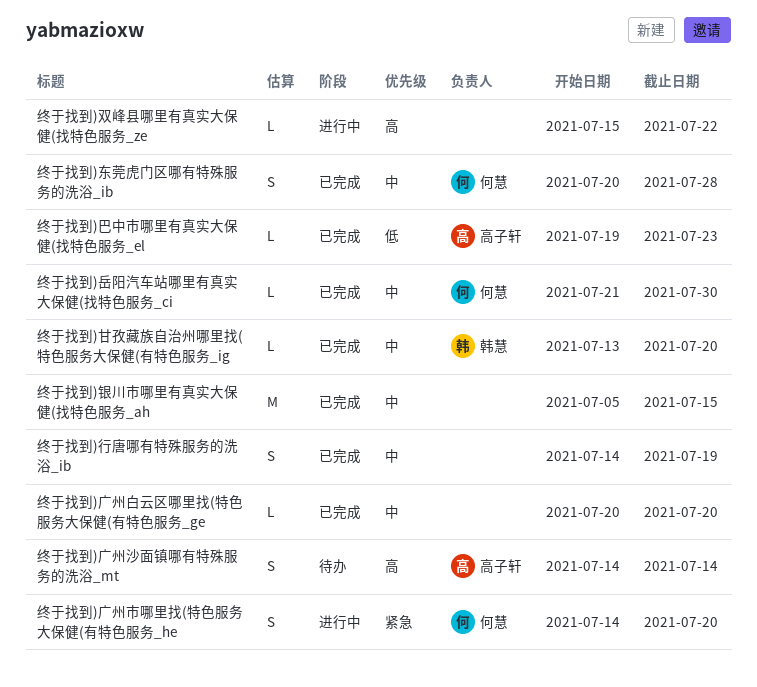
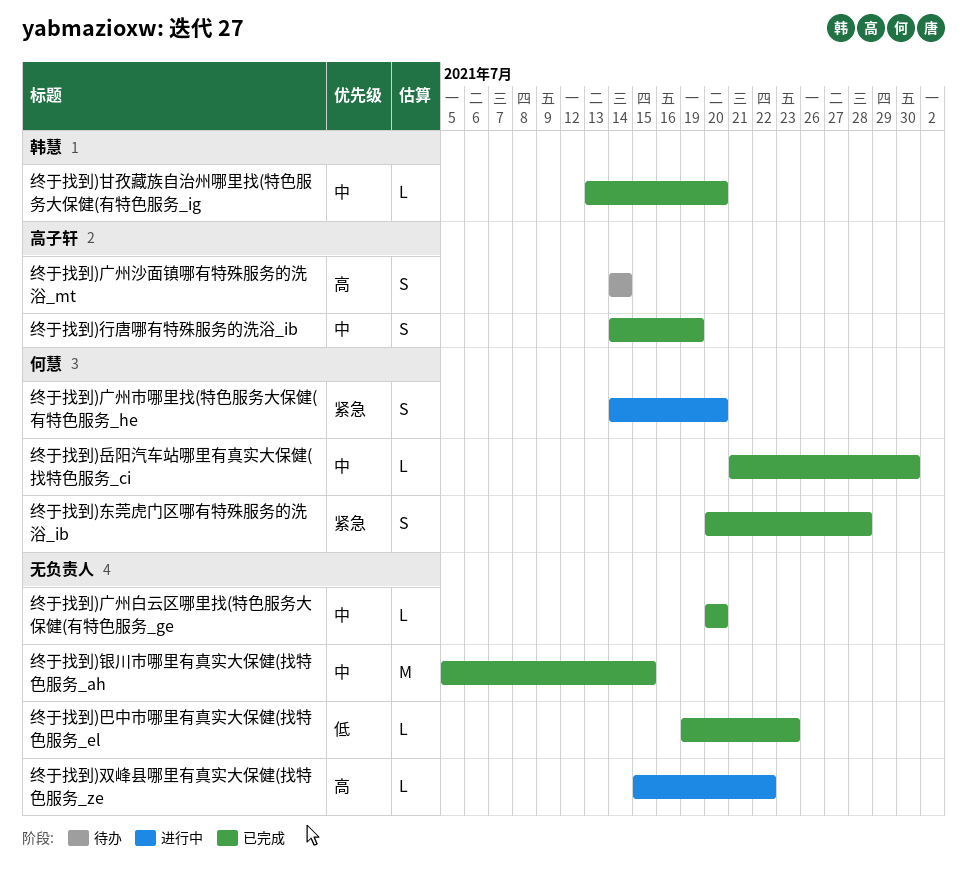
终于找到)东莞虎门区哪有特殊服务的洗浴_ib, priority: 中 -> 紧急
终于找到)巴中市哪里有真实大保健(找特色服务_el, owner: 高子轩 -> none
终于找到)行唐哪有特殊服务的洗浴_ib, owner: none -> 高子轩

